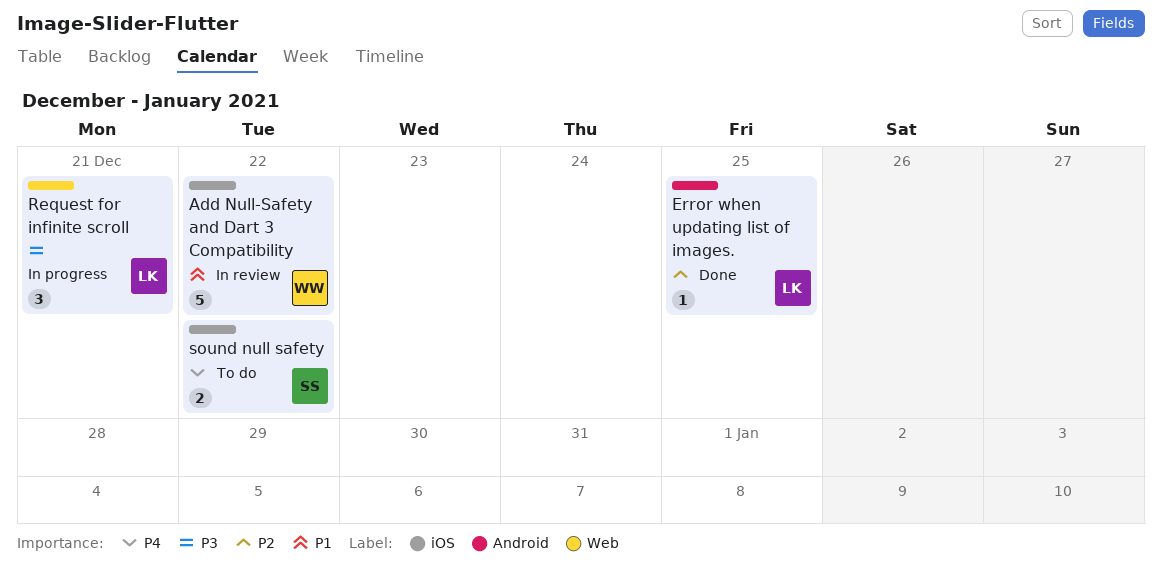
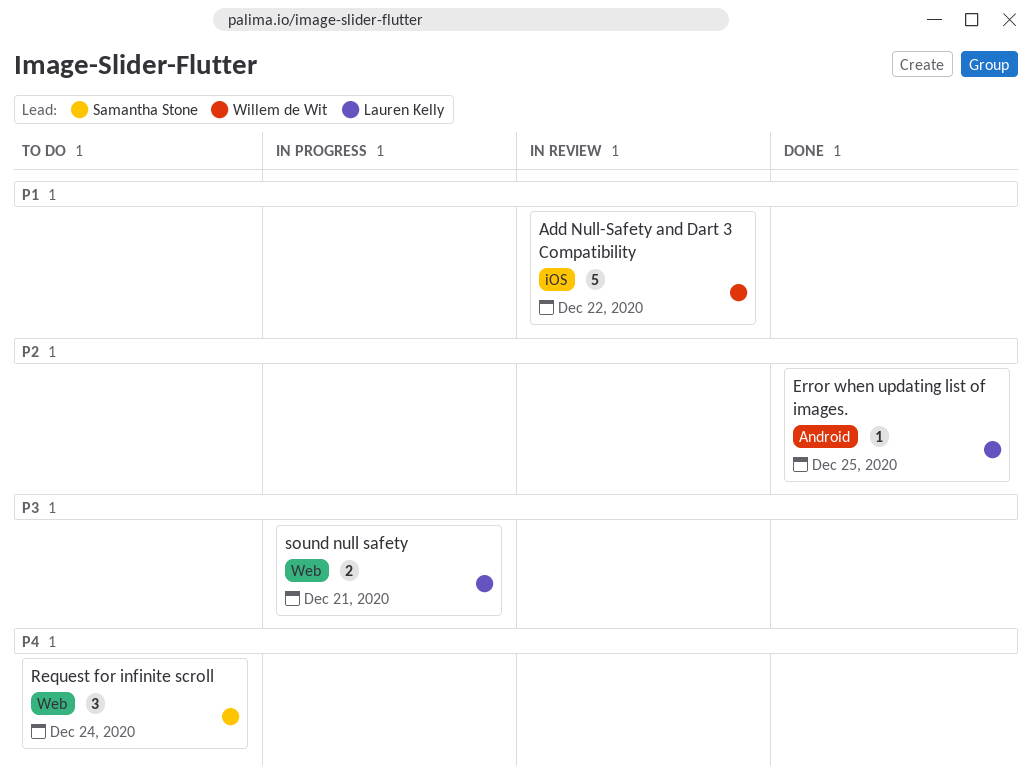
Request for infinite scroll, status: In progress -> To do
Request for infinite scroll, owner: Lauren Kelly -> Samantha Stone
Request for infinite scroll, priority: P3 -> P4
Request for infinite scroll, due: Dec 21 -> Dec 24
sound null safety, status: To do -> In progress
sound null safety, owner: Samantha Stone -> Lauren Kelly
sound null safety, priority: P4 -> P3
sound null safety, label: iOS -> Web
sound null safety, due: Dec 22 -> Dec 21

